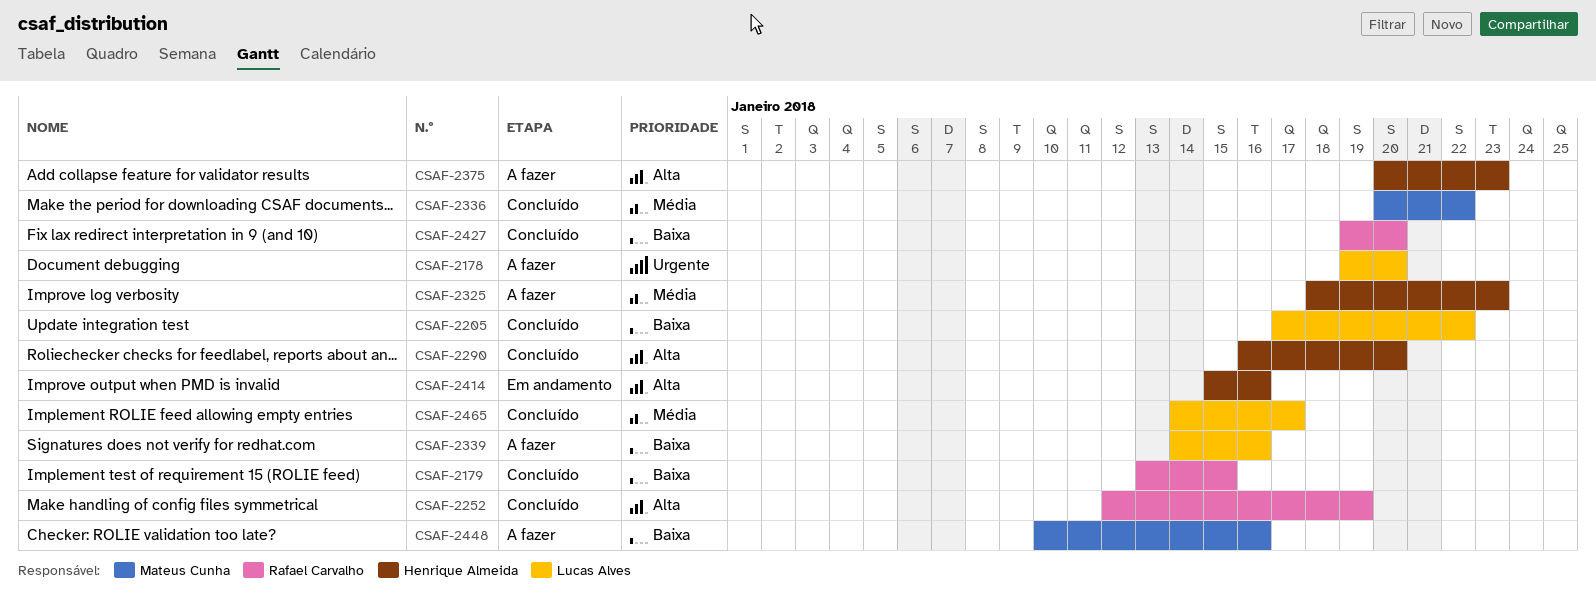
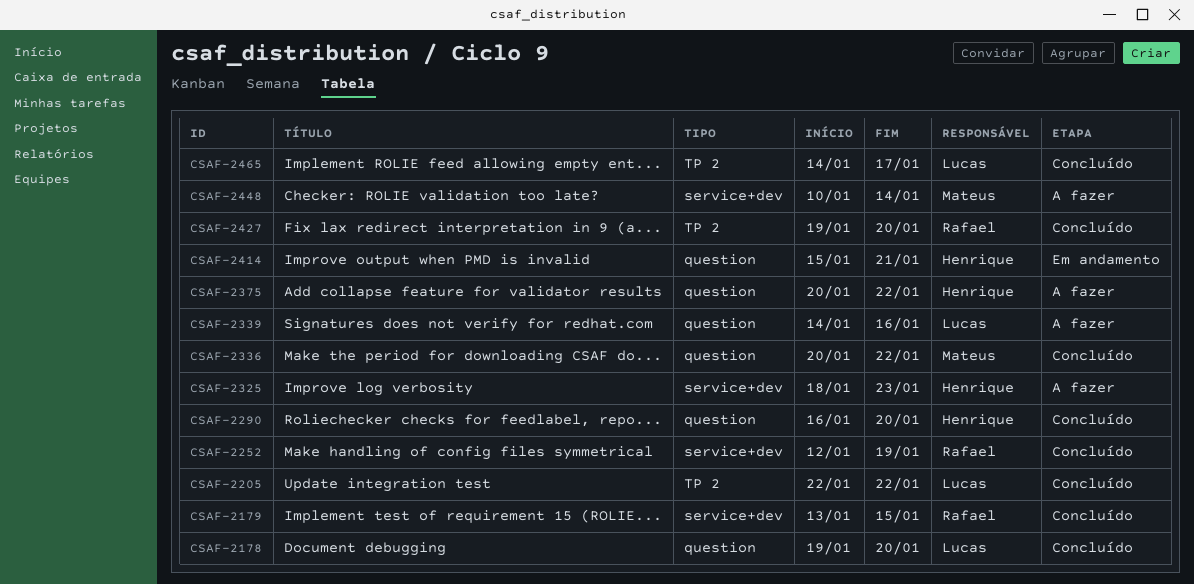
CSAF-2178, status: A fazer -> Concluído
CSAF-2205, start: Jan 17 -> Jan 22
CSAF-2375, due: Jan 23 -> Jan 22
CSAF-2414, due: Jan 16 -> Jan 21
CSAF-2448, due: Jan 16 -> Jan 14

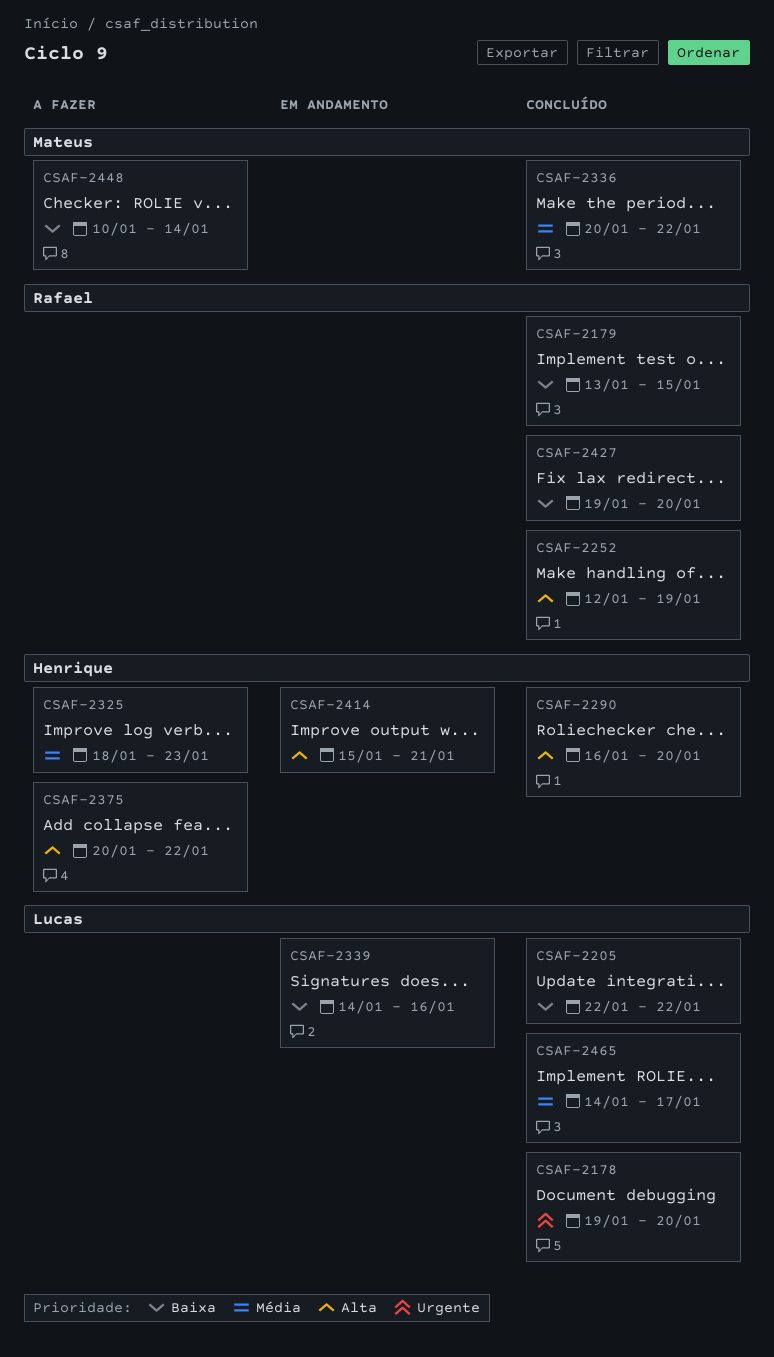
CSAF-2339, status: A fazer -> Em andamento

